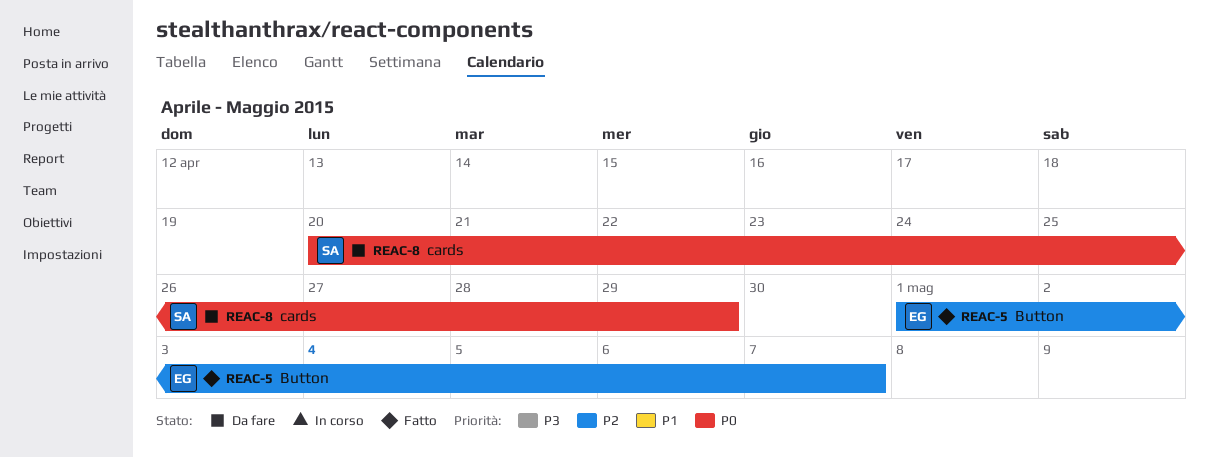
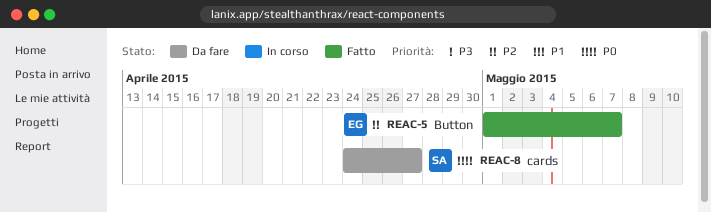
REAC-8, start: Apr 20 -> Apr 24
REAC-8, due: Apr 29 -> Apr 27

